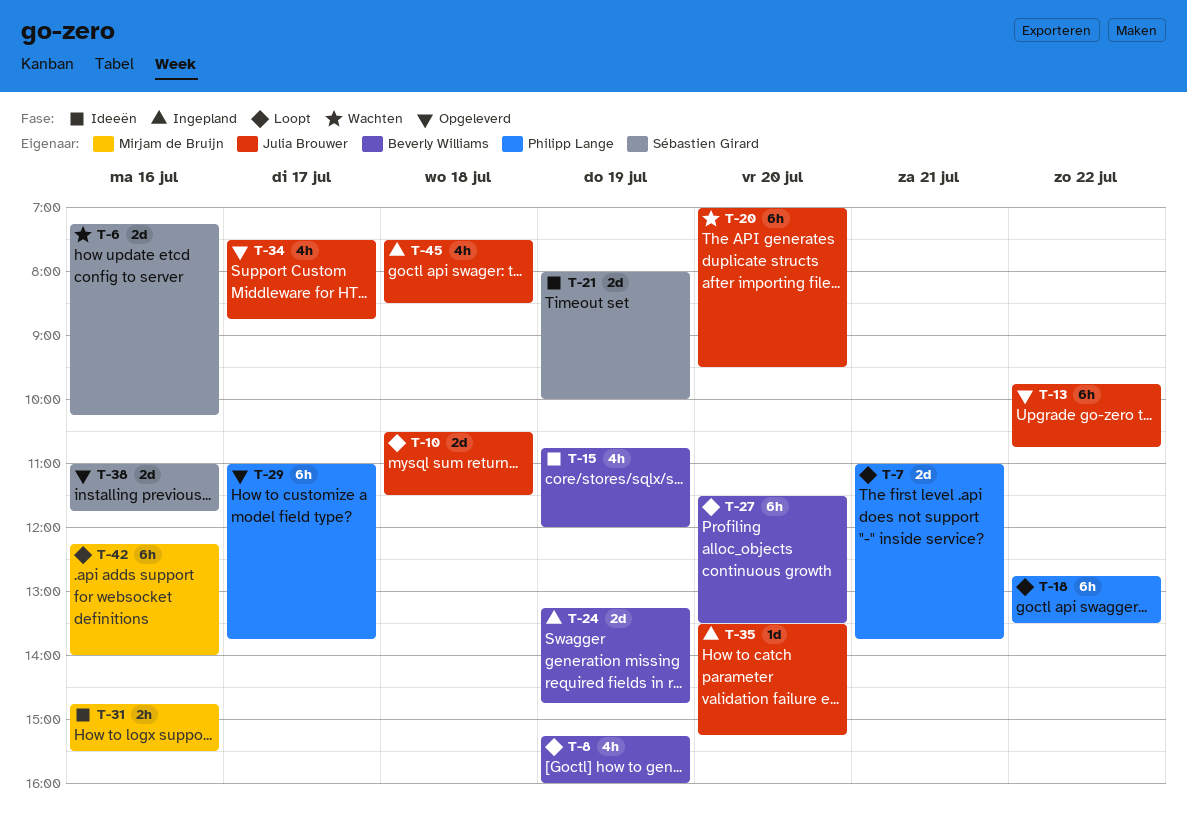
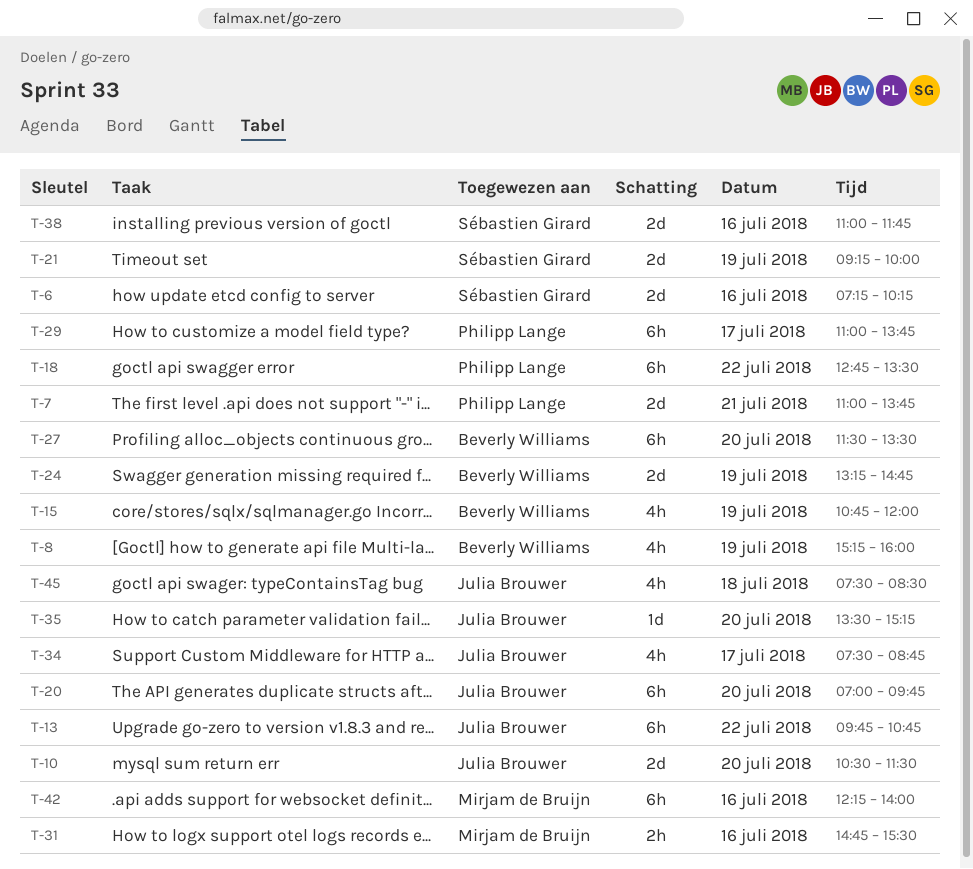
T-10, day: Jul 18 -> Jul 20
T-20, ends: 09:30 -> 09:45
T-21, begins: 08:00 -> 09:15

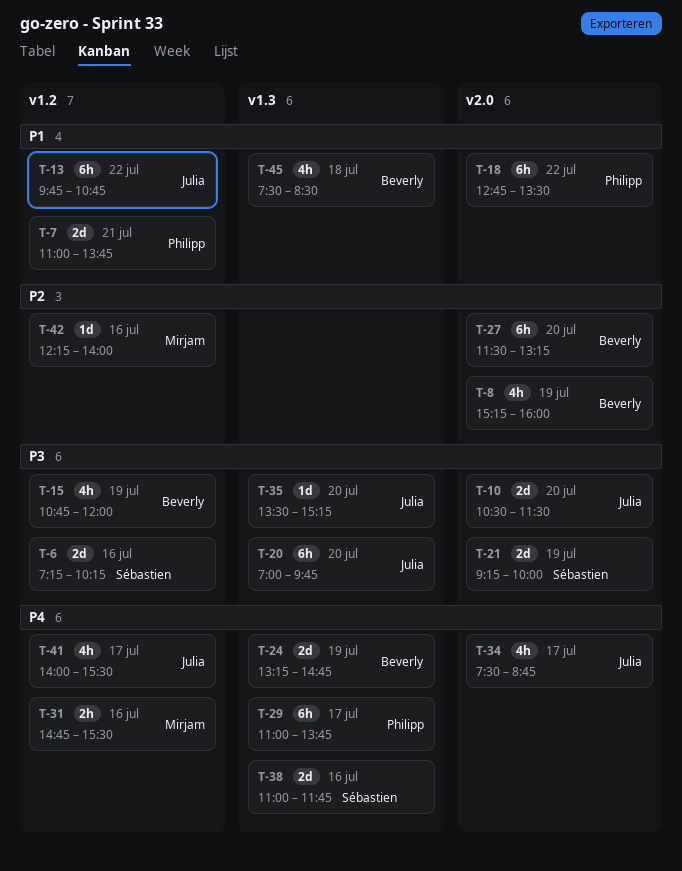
T-27, ends: 13:30 -> 13:15
T-41: none -> present
T-42, estimate: 6h -> 1d
T-45, owner: Julia Brouwer -> Beverly Williams

